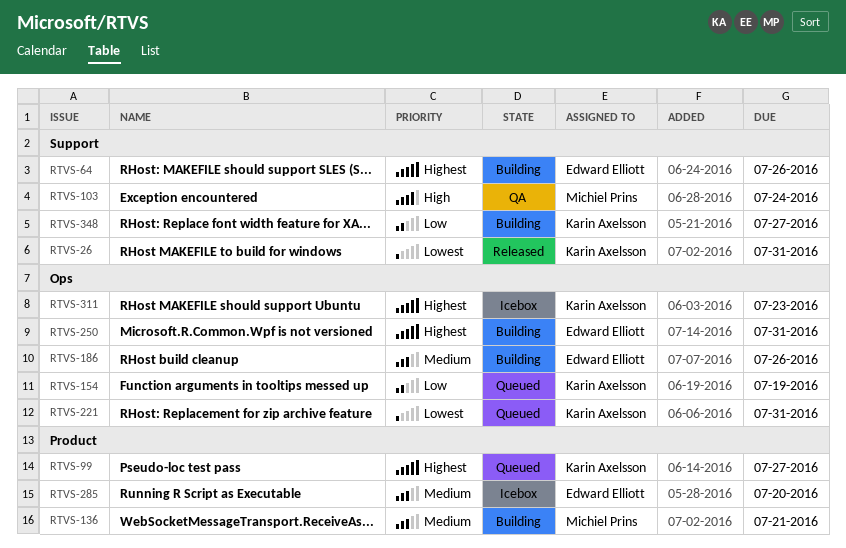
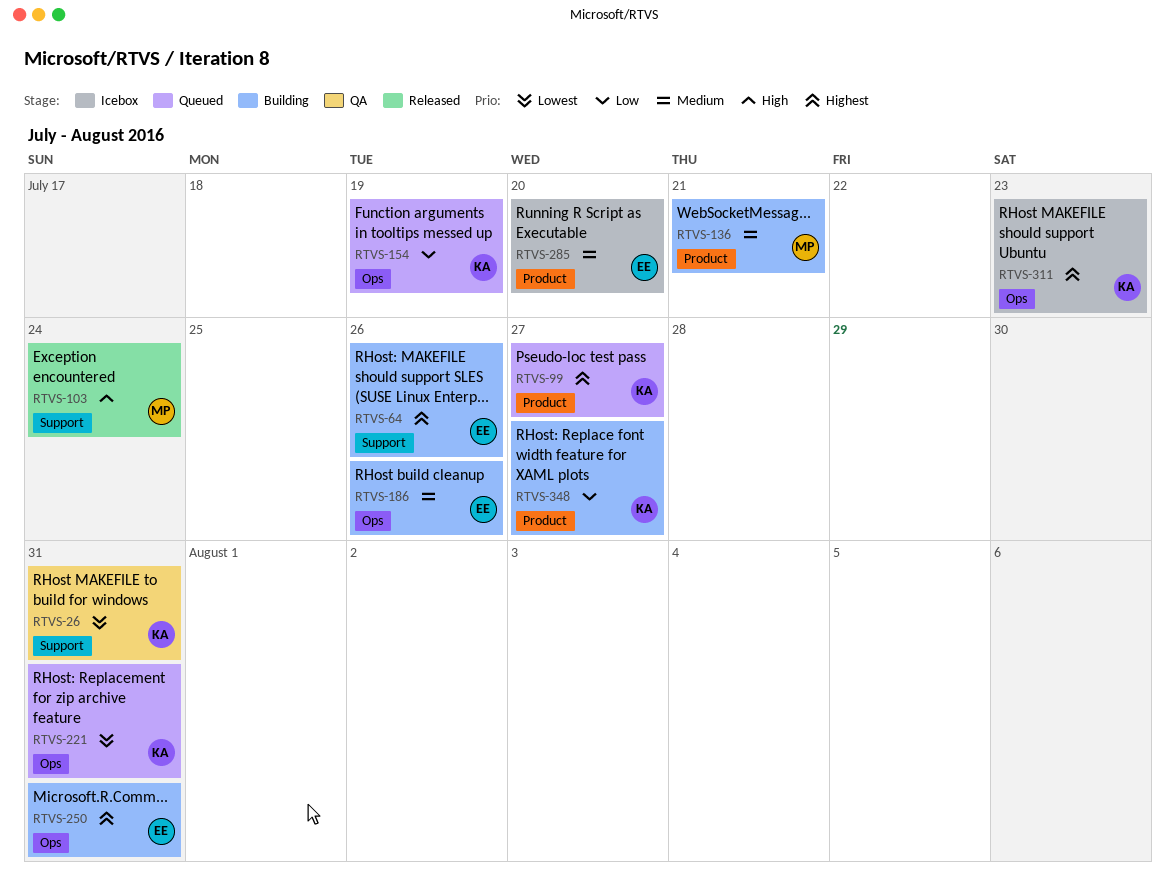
RTVS-26, status: Released -> QA
RTVS-103, status: QA -> Released
RTVS-348, label: Support -> Product

